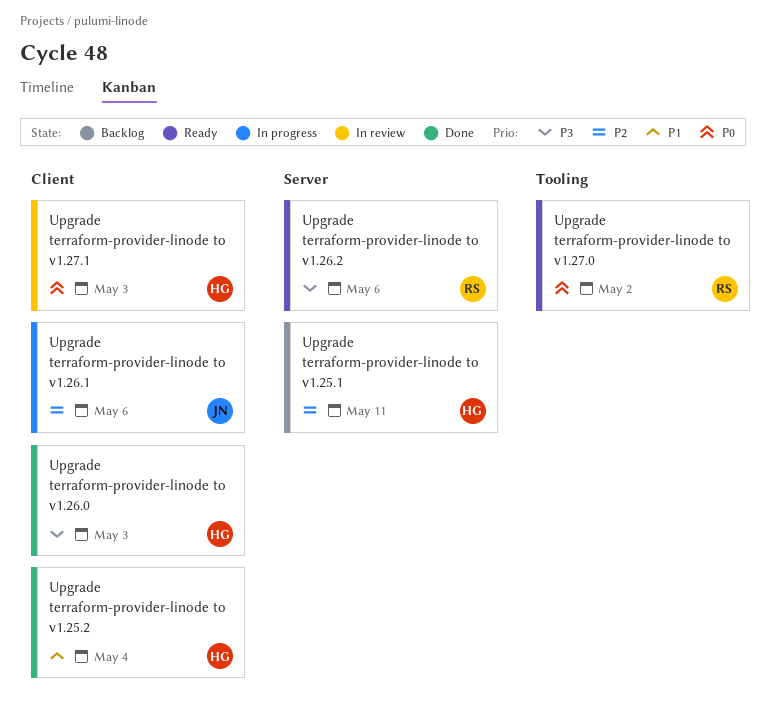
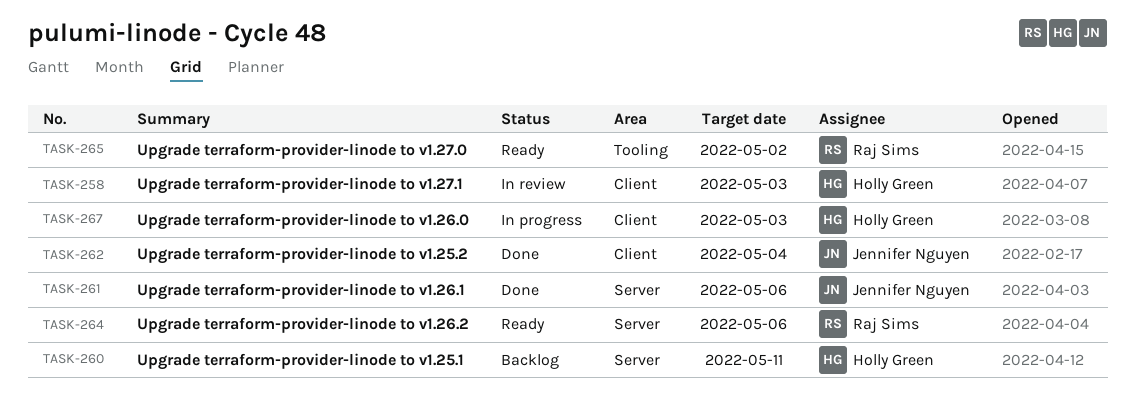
Upgrade terraform-provider-linode to v1.25.2, owner: Holly Green -> Jennifer Nguyen
Upgrade terraform-provider-linode to v1.26.0, status: Done -> In progress
Upgrade terraform-provider-linode to v1.26.1, status: In progress -> Done
Upgrade terraform-provider-linode to v1.26.1, label: Client -> Server

